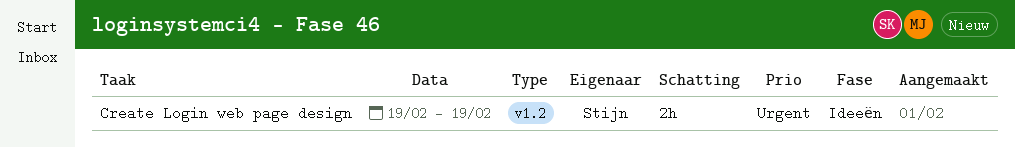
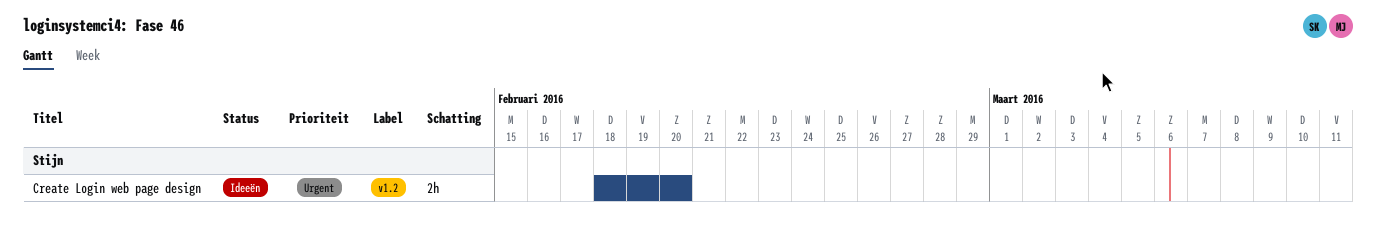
Create Login web page design, start: Feb 19 -> Feb 18
Create Login web page design, due: Feb 19 -> Feb 20

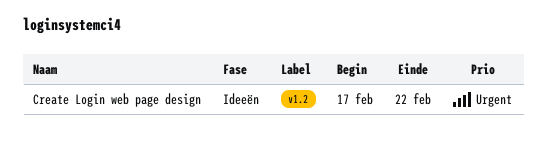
Create Login web page design, start: Feb 18 -> Feb 17
Create Login web page design, due: Feb 20 -> Feb 22

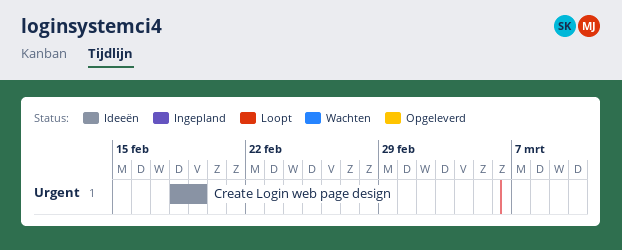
Create Login web page design, start: Feb 17 -> Feb 18
Create Login web page design, due: Feb 22 -> Feb 19

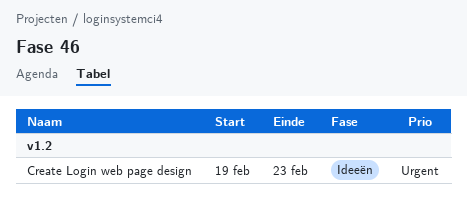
Create Login web page design, start: Feb 18 -> Feb 19
Create Login web page design, due: Feb 19 -> Feb 23

